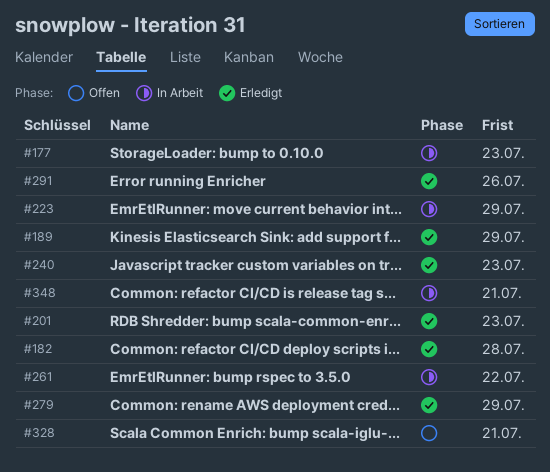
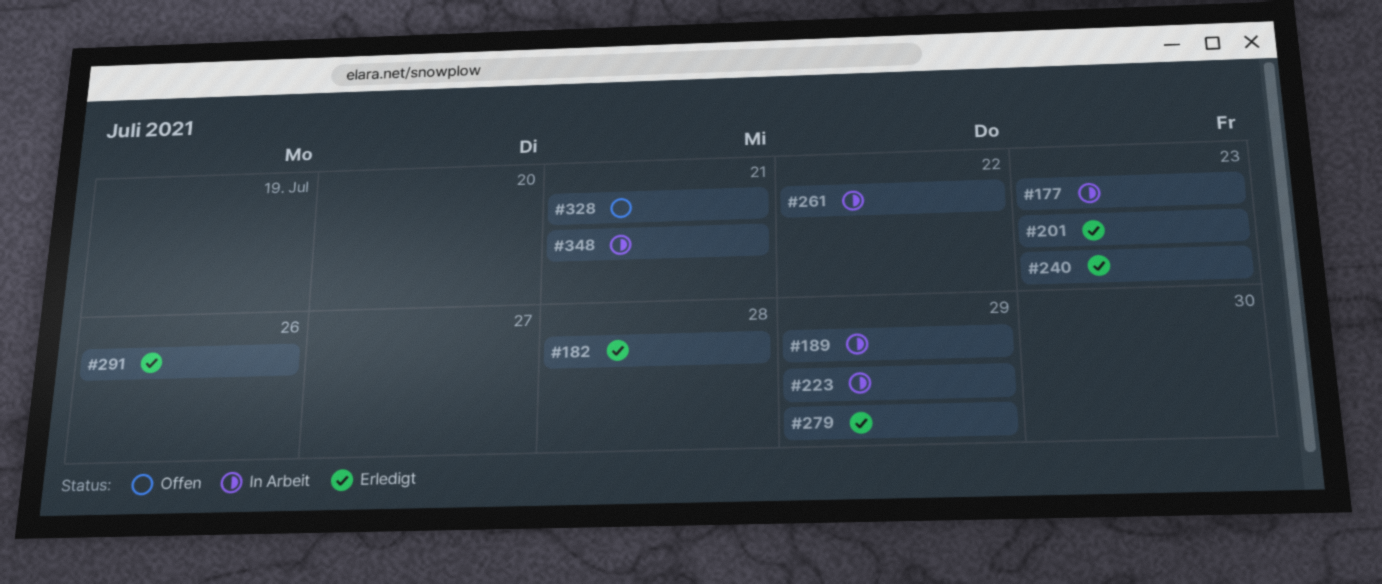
#189, status: Erledigt -> In Arbeit

